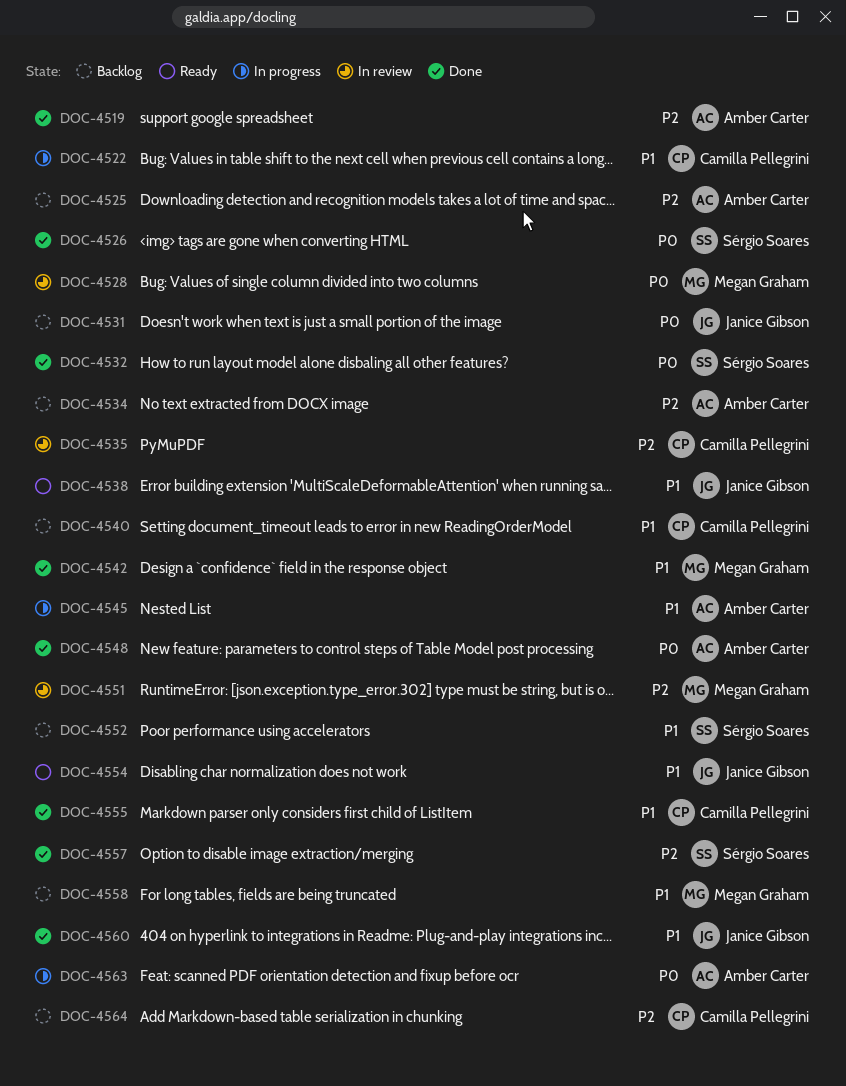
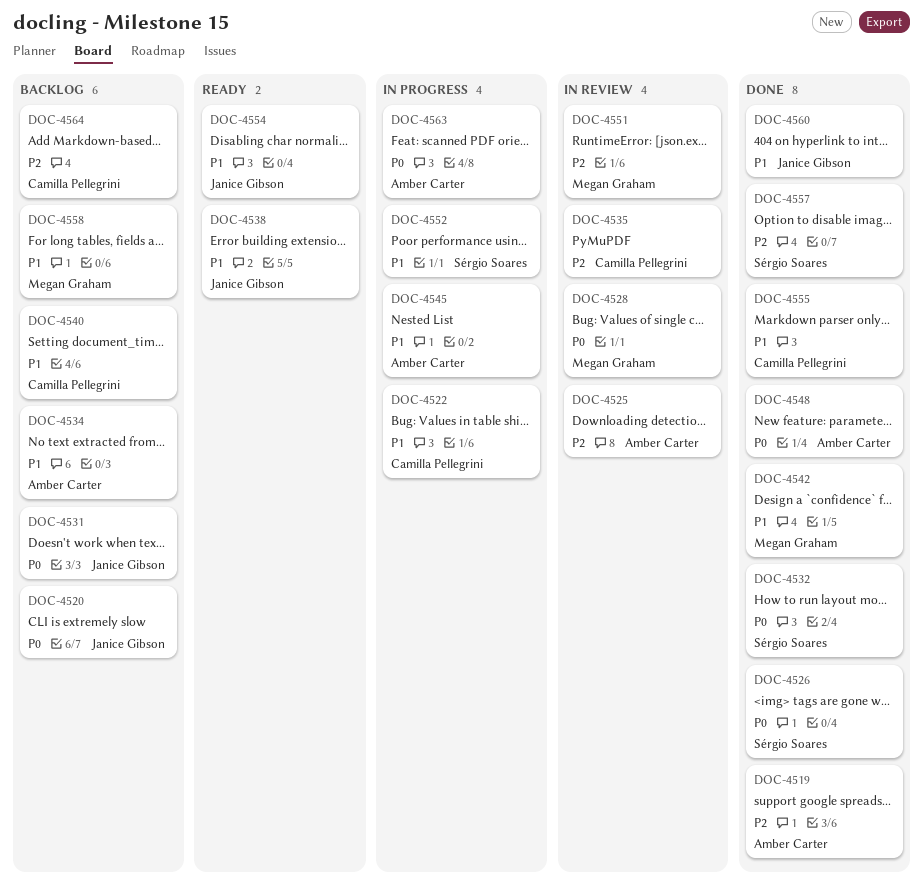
DOC-4520: none -> present
DOC-4525, status: Backlog -> In review
DOC-4534, priority: P2 -> P1
DOC-4552, status: Backlog -> In progress

